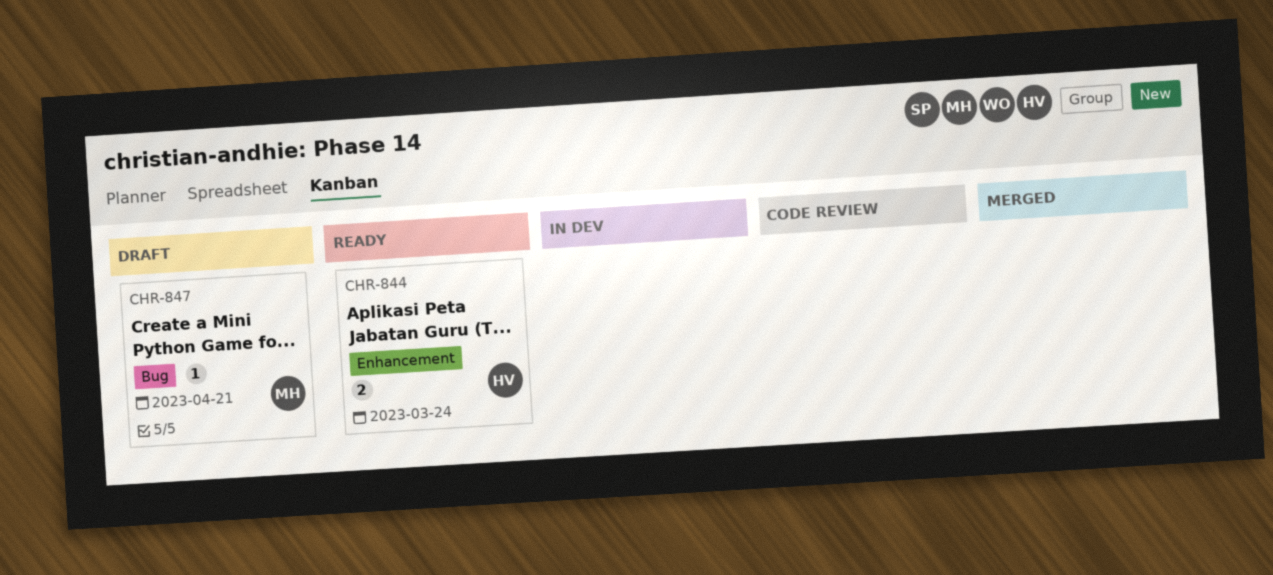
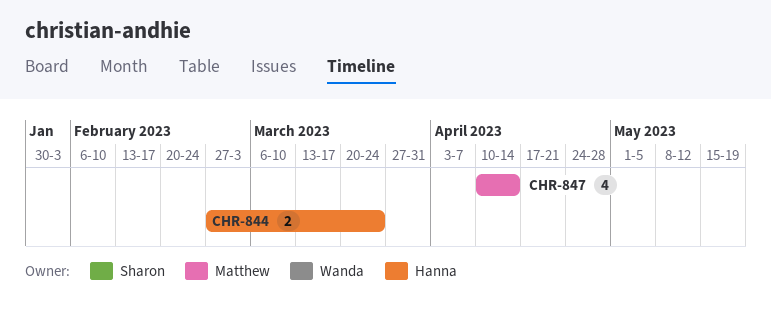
CHR-847, estimate: 1 -> 4
CHR-847, due: Apr 21 -> Apr 14

